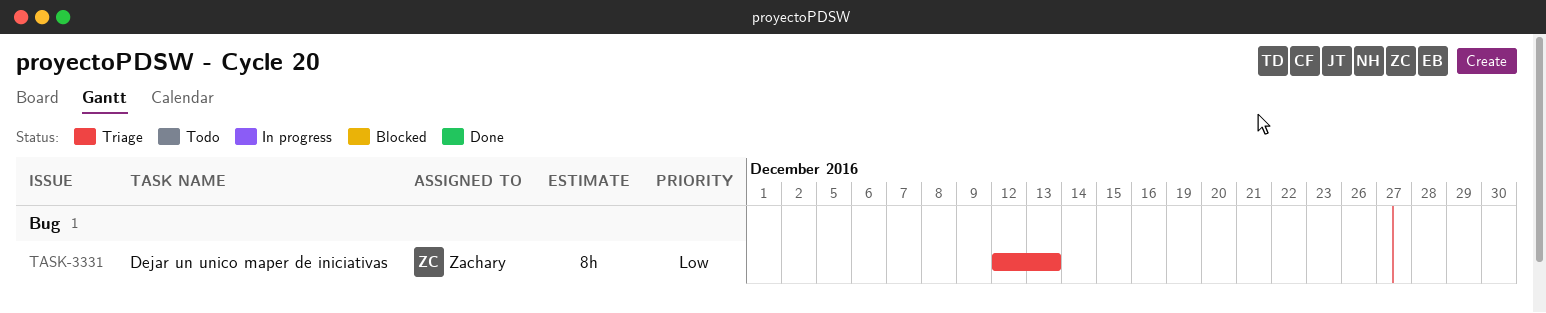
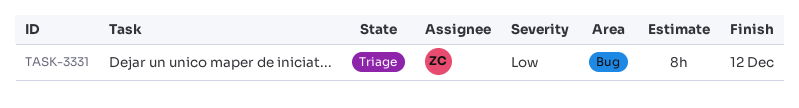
TASK-3331, due: Dec 13 -> Dec 12

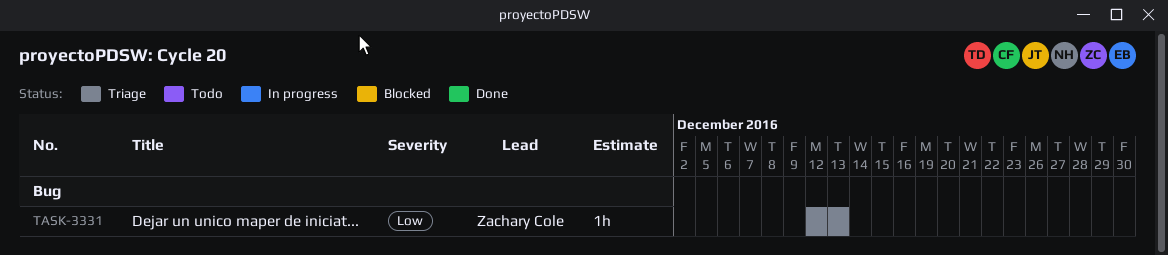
TASK-3331, estimate: 8h -> 1h
TASK-3331, due: Dec 12 -> Dec 13

